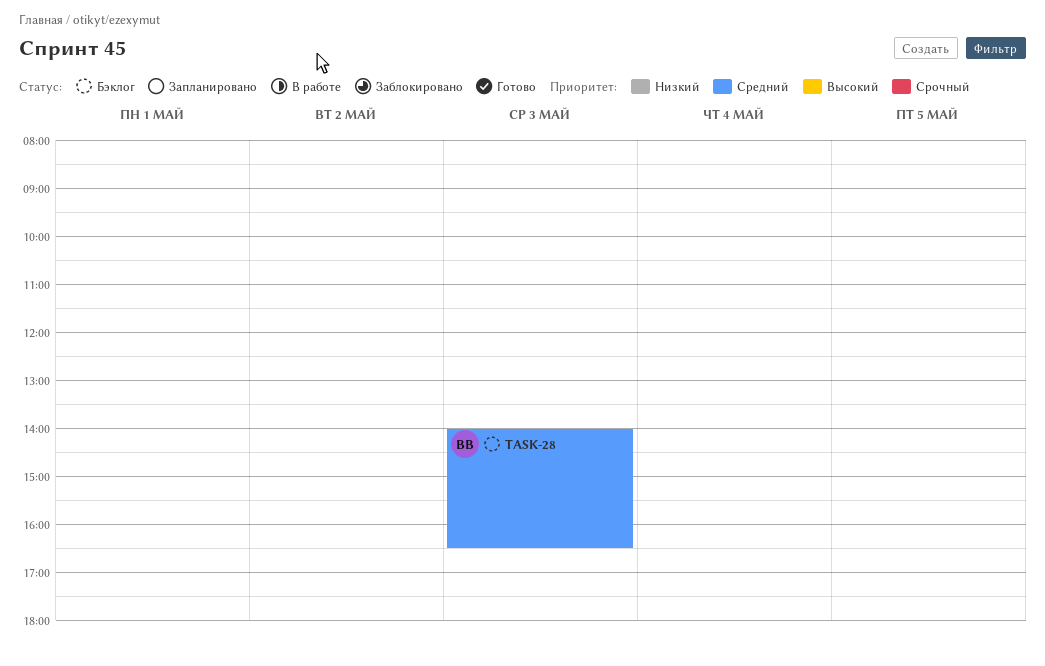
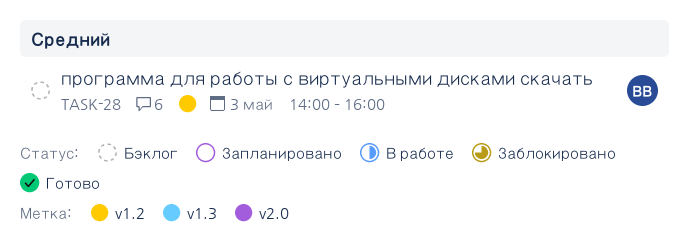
TASK-28, ends: 16:30 -> 16:00

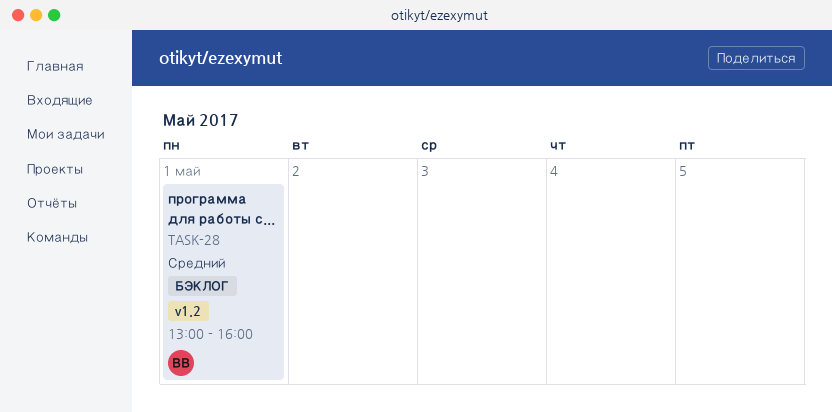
TASK-28, day: May 3 -> May 1
TASK-28, begins: 14:00 -> 13:00

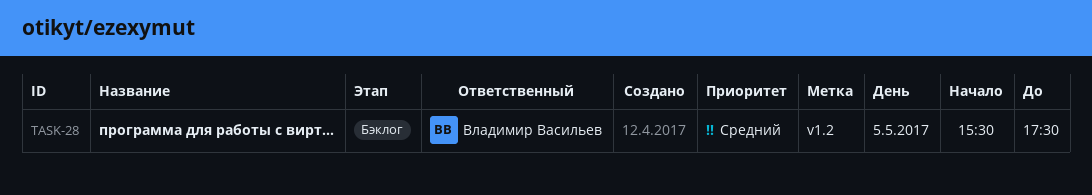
TASK-28, day: May 1 -> May 5
TASK-28, begins: 13:00 -> 15:30
TASK-28, ends: 16:00 -> 17:30

